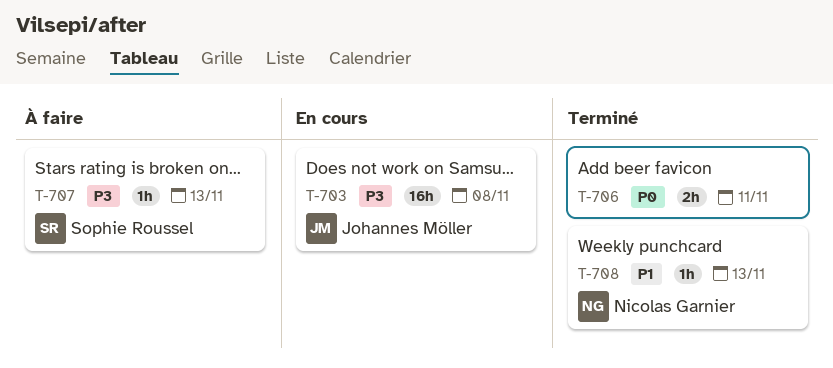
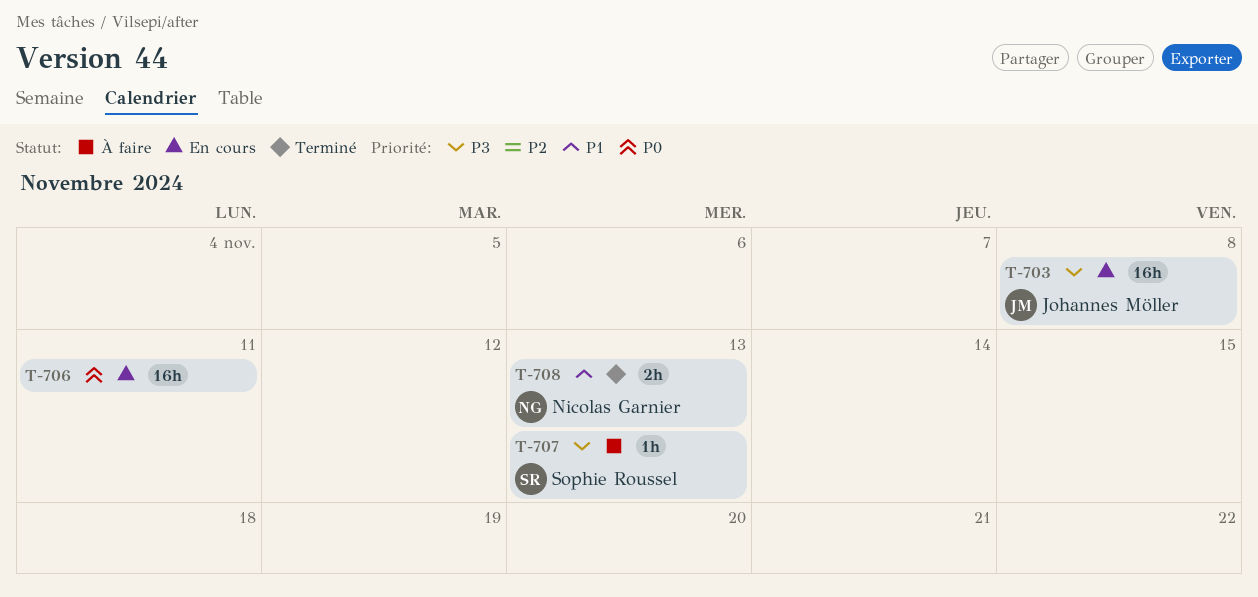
T-706, status: Terminé -> En cours
T-706, estimate: 2h -> 16h
T-708, estimate: 1h -> 2h

